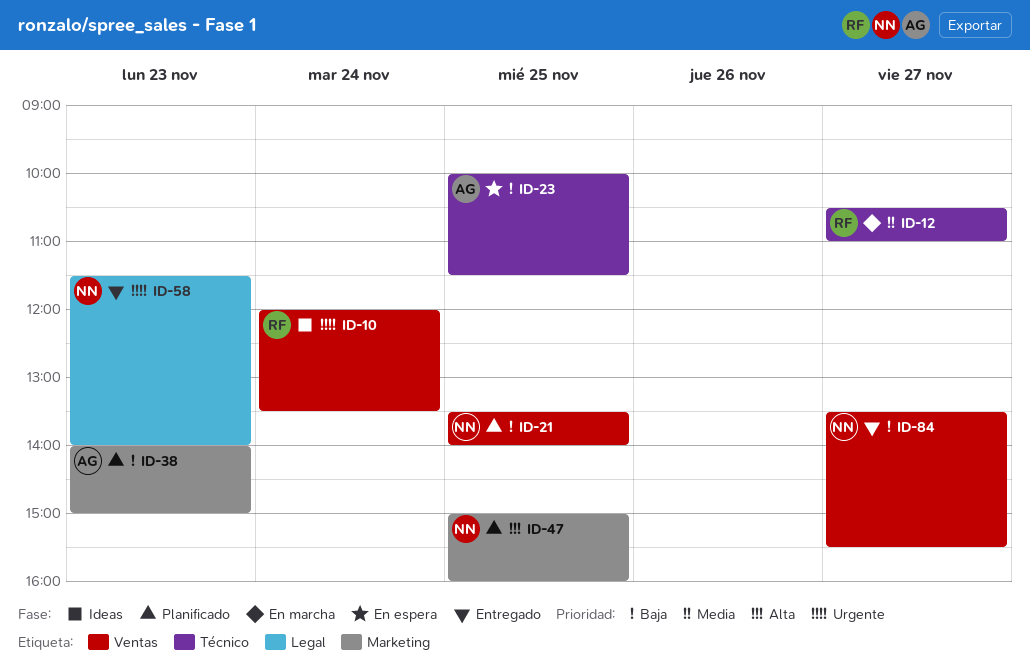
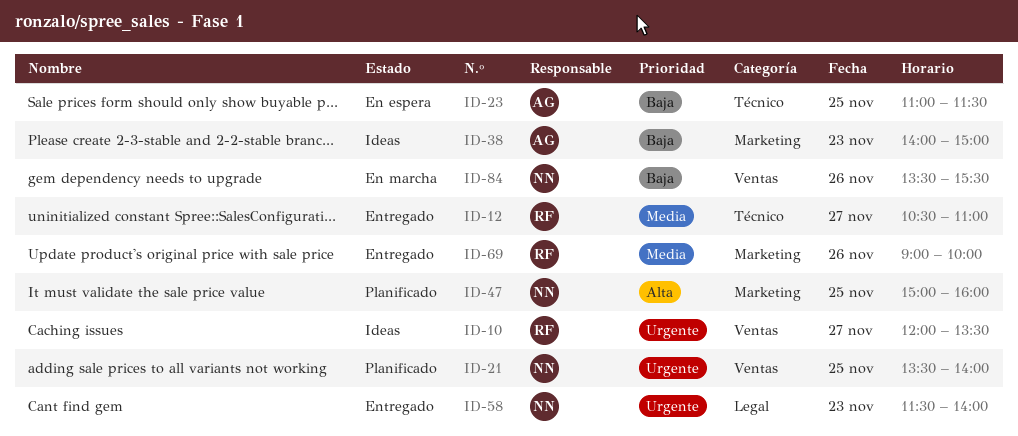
ID-10, day: Nov 24 -> Nov 27
ID-12, status: En marcha -> Entregado
ID-21, priority: Baja -> Urgente
ID-23, begins: 10:00 -> 11:00
ID-38, status: Planificado -> Ideas
ID-69: none -> present
ID-84, status: Entregado -> En marcha
ID-84, day: Nov 27 -> Nov 26

